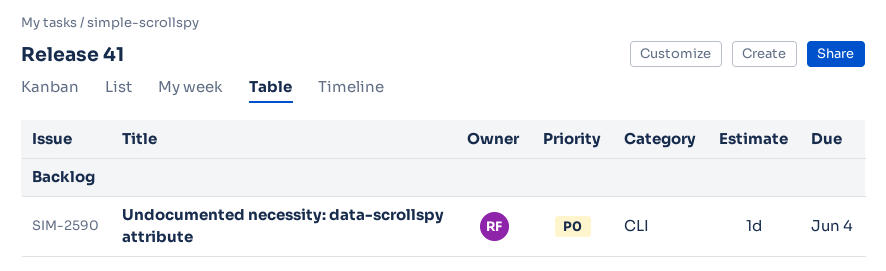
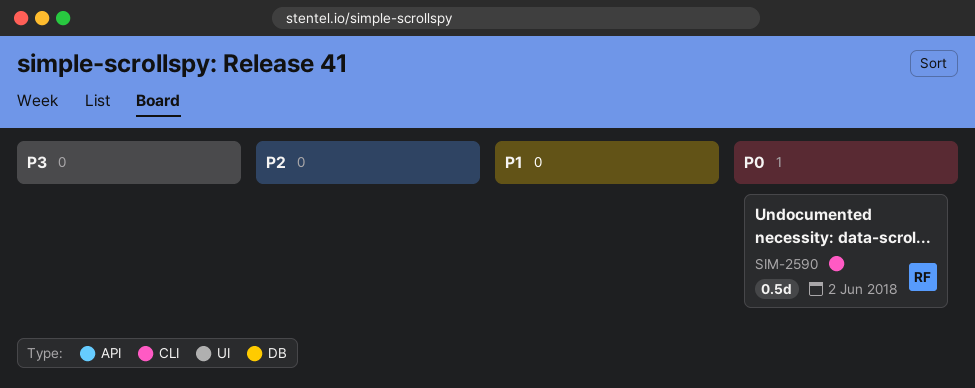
SIM-2590, estimate: 1d -> 0.5d
SIM-2590, due: Jun 4 -> Jun 2

